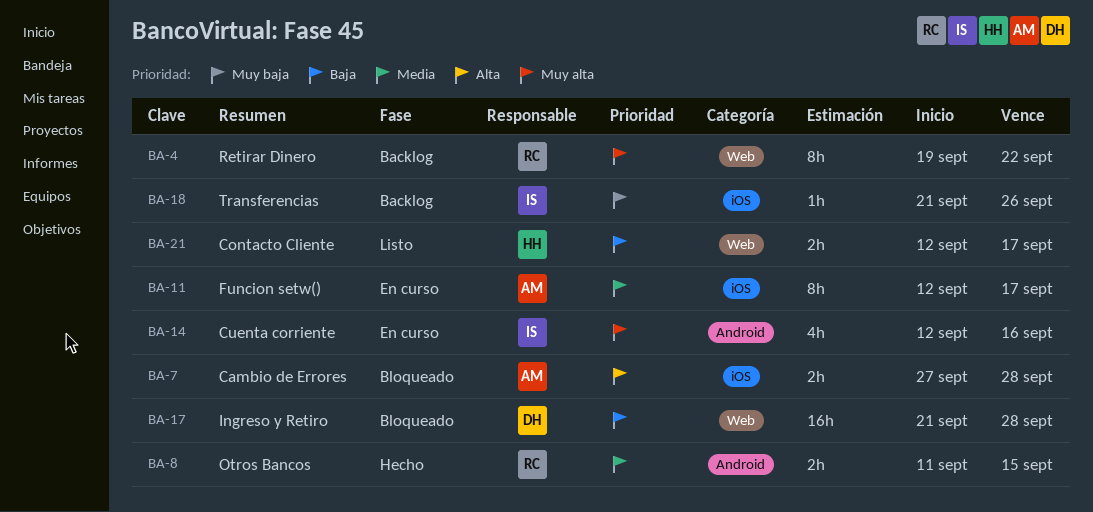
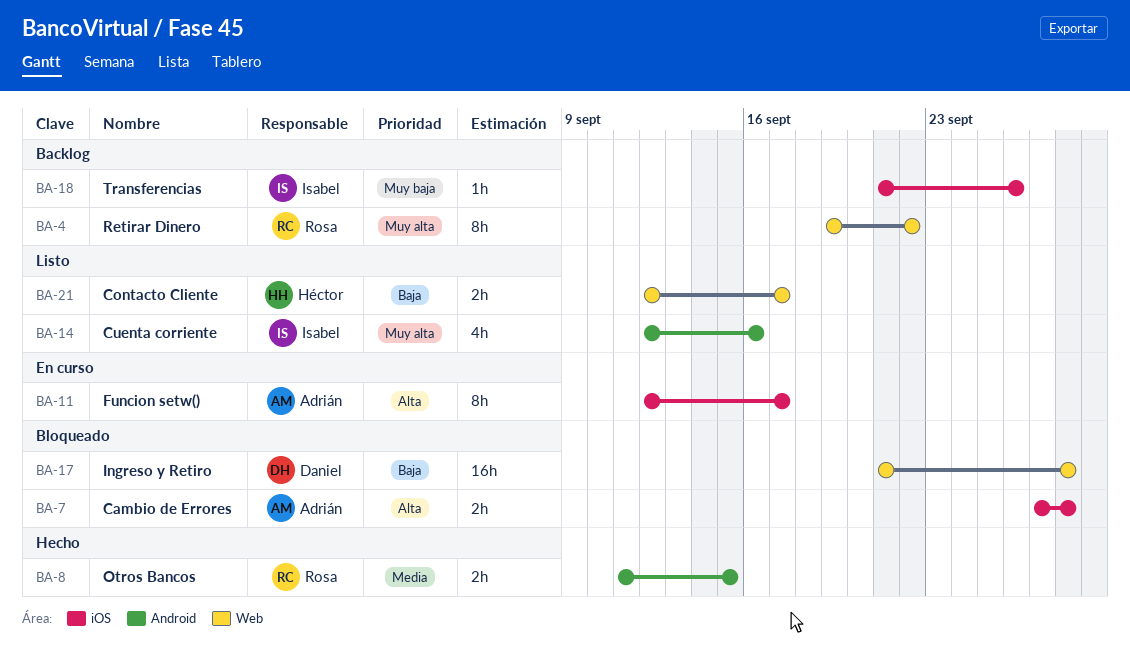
BA-11, priority: Media -> Alta
BA-14, status: En curso -> Listo

